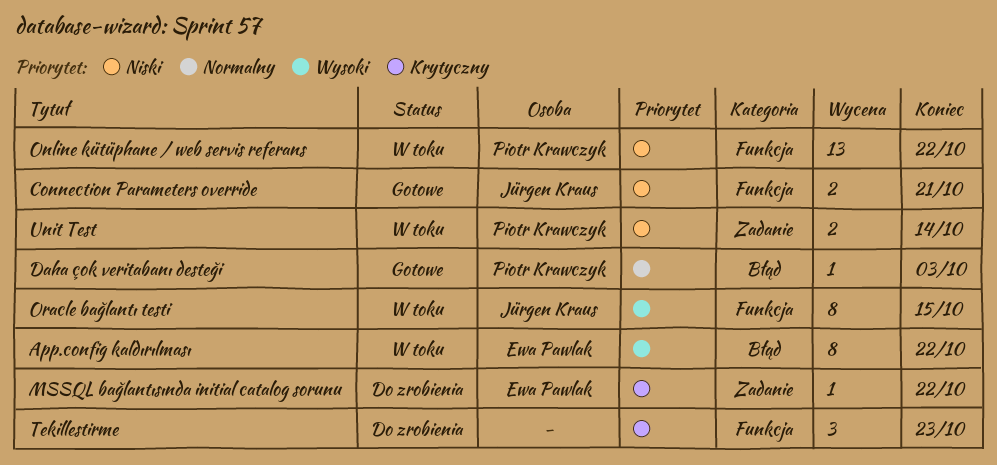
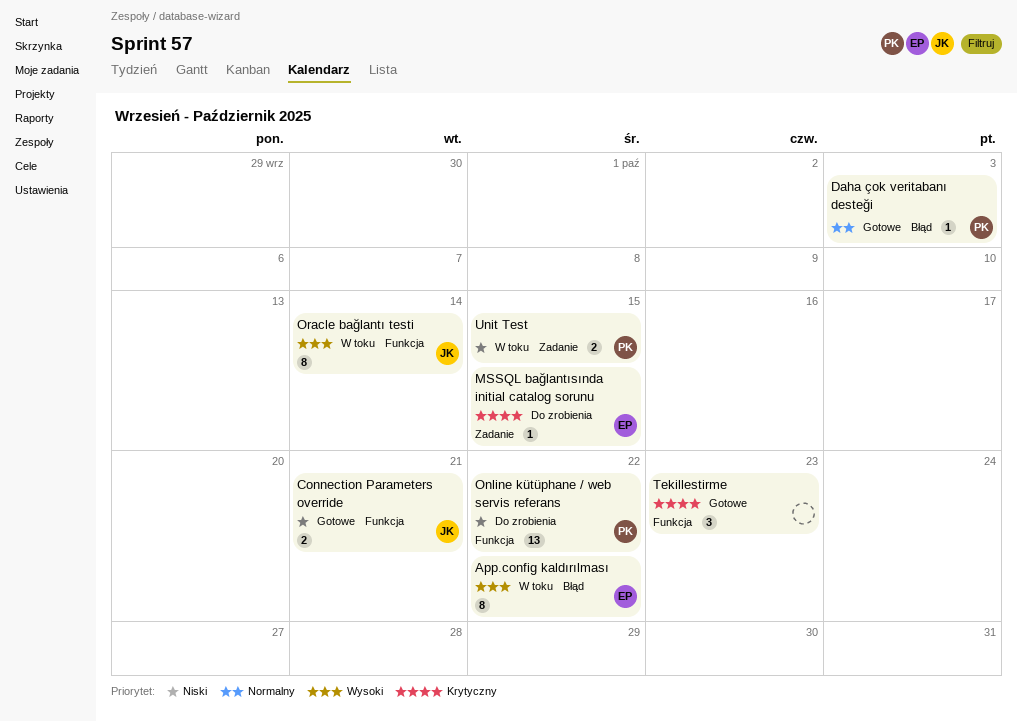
MSSQL bağlantısında initial catalog sorunu, due: Oct 22 -> Oct 15
Online kütüphane / web servis referans, status: W toku -> Do zrobienia
Oracle bağlantı testi, due: Oct 15 -> Oct 14
Tekillestirme, status: Do zrobienia -> Gotowe
Unit Test, due: Oct 14 -> Oct 15

